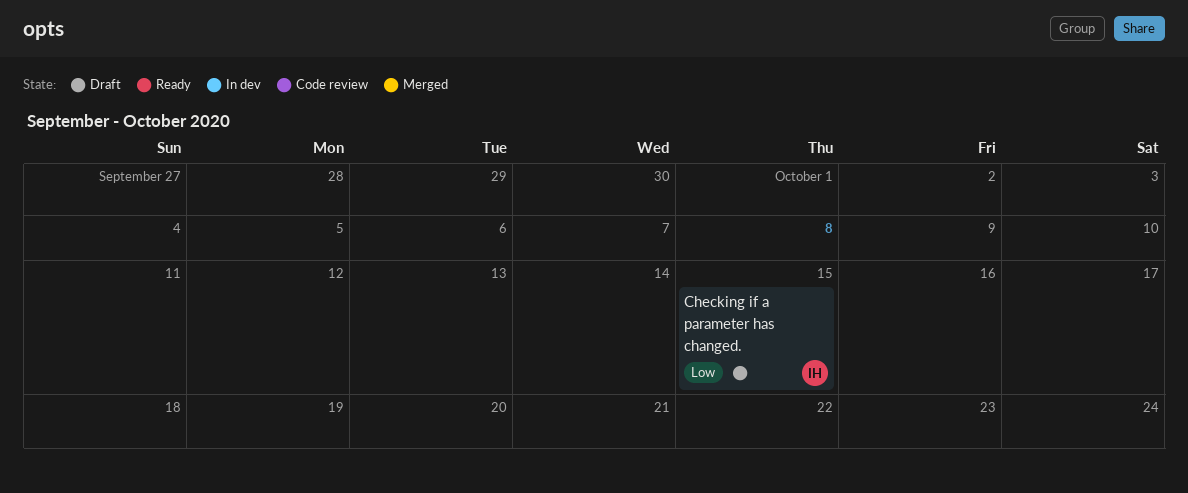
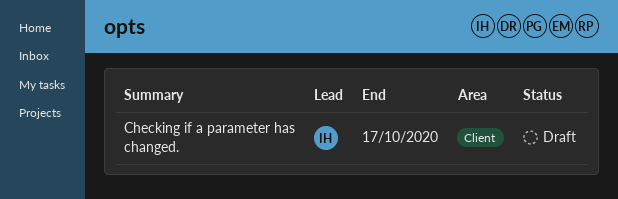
Checking if a parameter has changed., due: Oct 15 -> Oct 17

